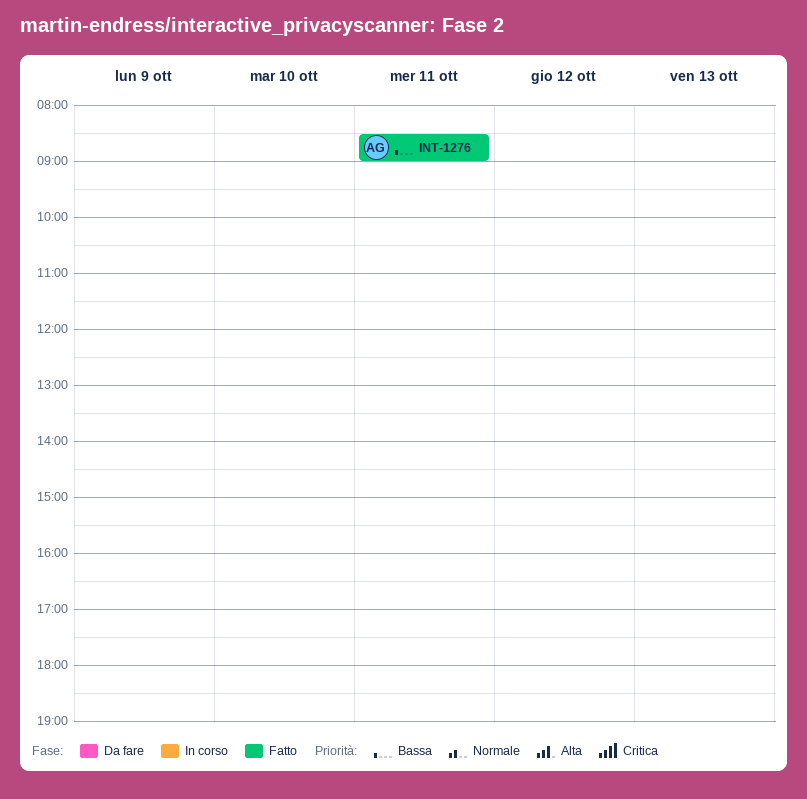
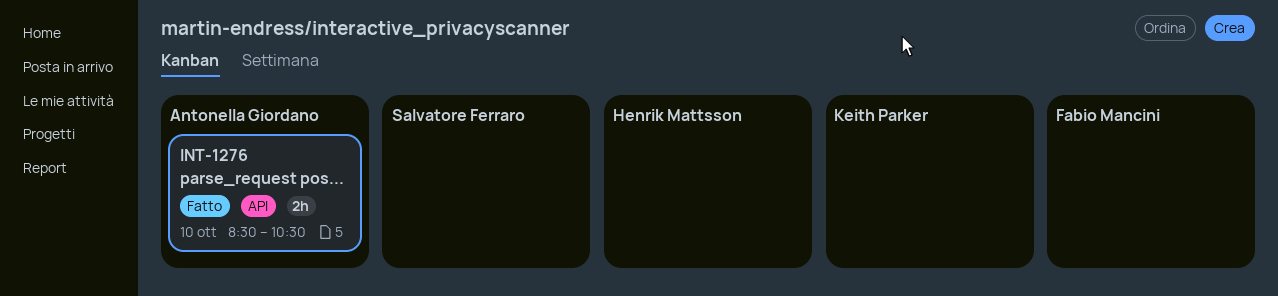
INT-1276, day: Oct 11 -> Oct 10
INT-1276, ends: 09:00 -> 10:30

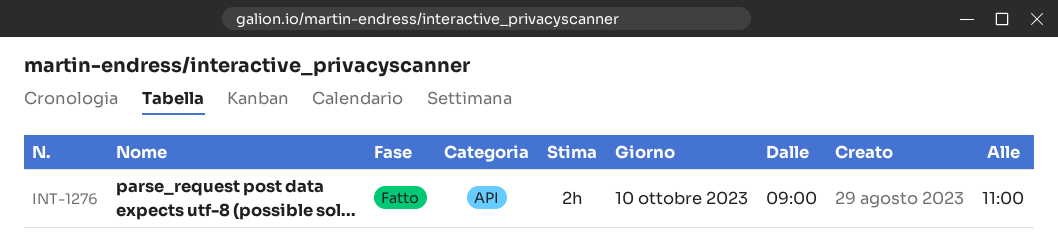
INT-1276, begins: 08:30 -> 09:00
INT-1276, ends: 10:30 -> 11:00

